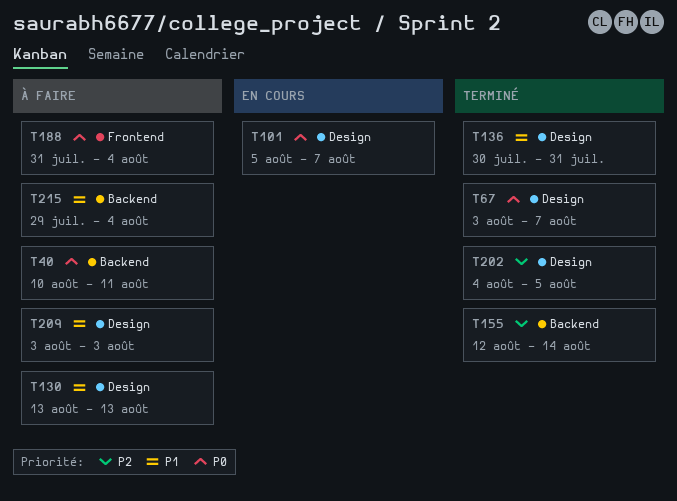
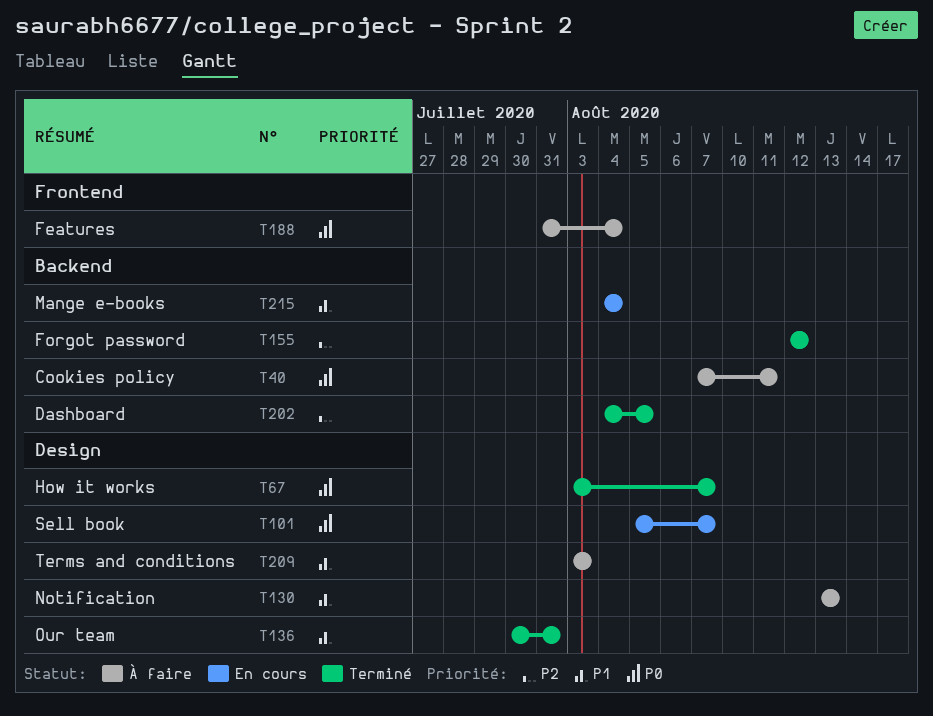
T40, start: Aug 10 -> Aug 7
T155, due: Aug 14 -> Aug 12
T202, label: Design -> Backend
T215, status: À faire -> En cours
T215, start: Jul 29 -> Aug 4

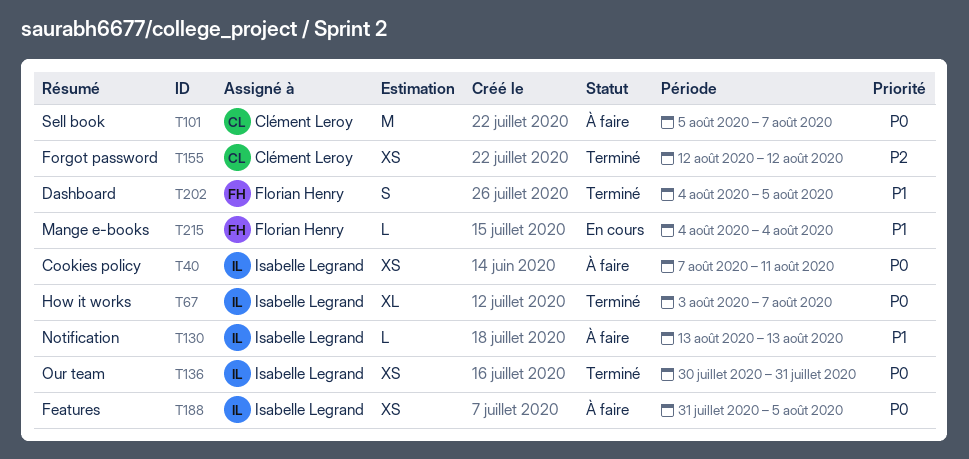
T101, status: En cours -> À faire
T136, priority: P1 -> P0
T188, due: Aug 4 -> Aug 5
T202, priority: P2 -> P1
T209: present -> none

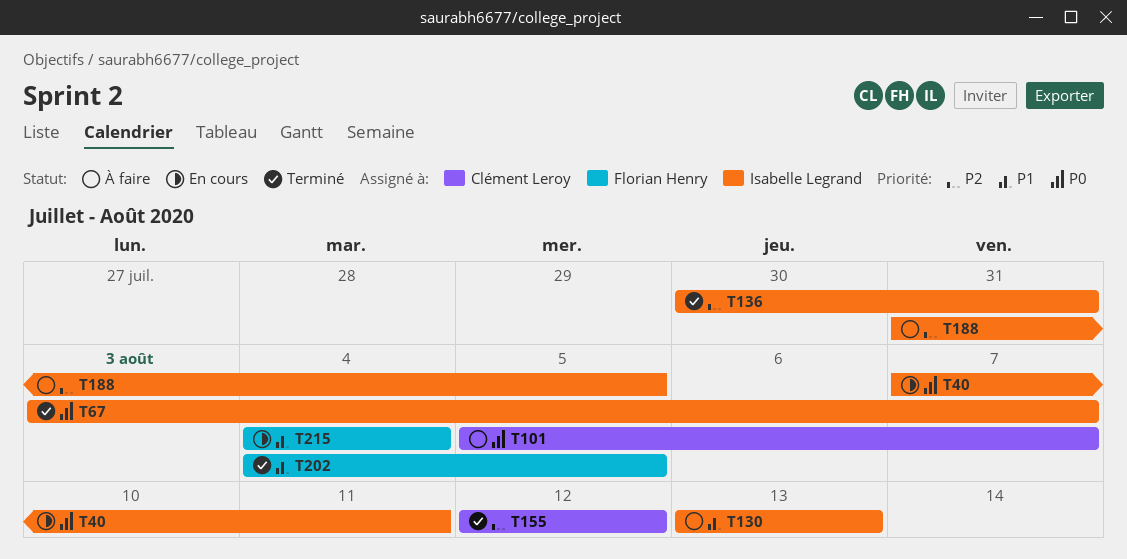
T40, status: À faire -> En cours
T136, priority: P0 -> P2
T188, priority: P0 -> P2

